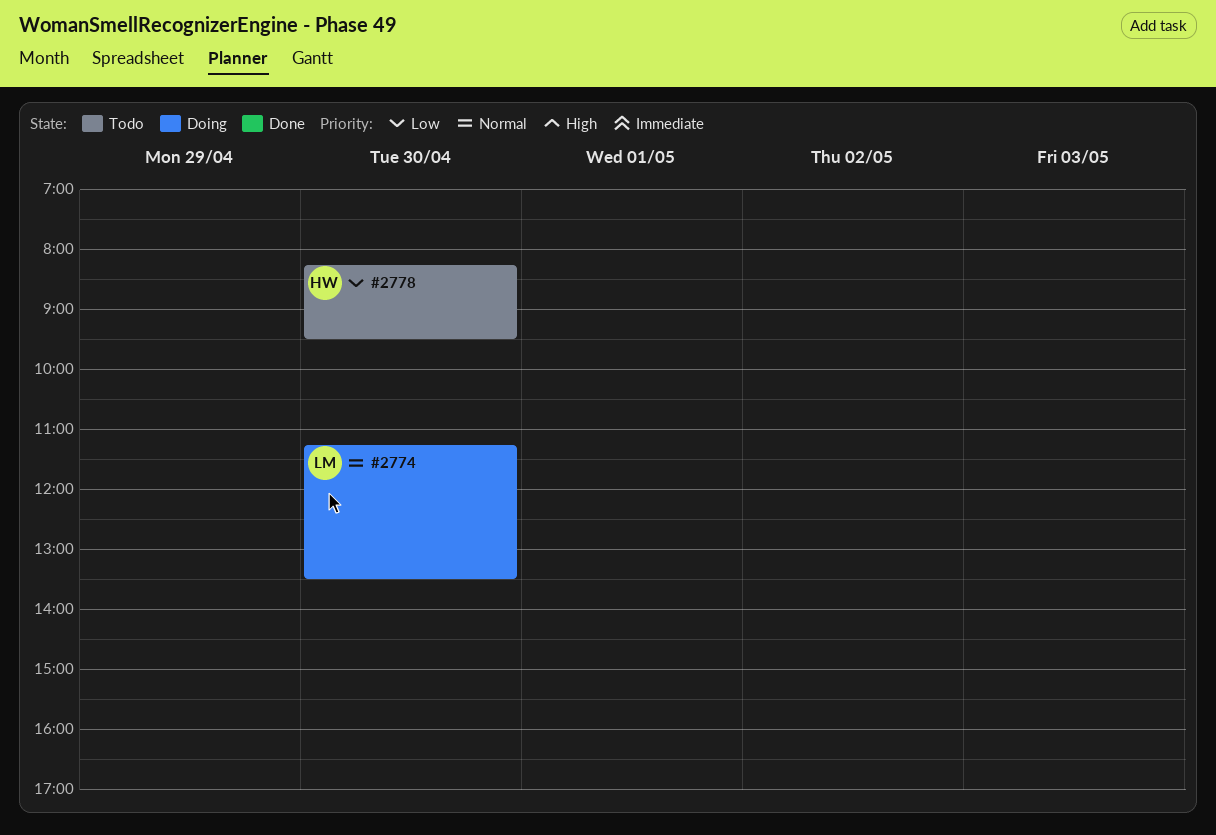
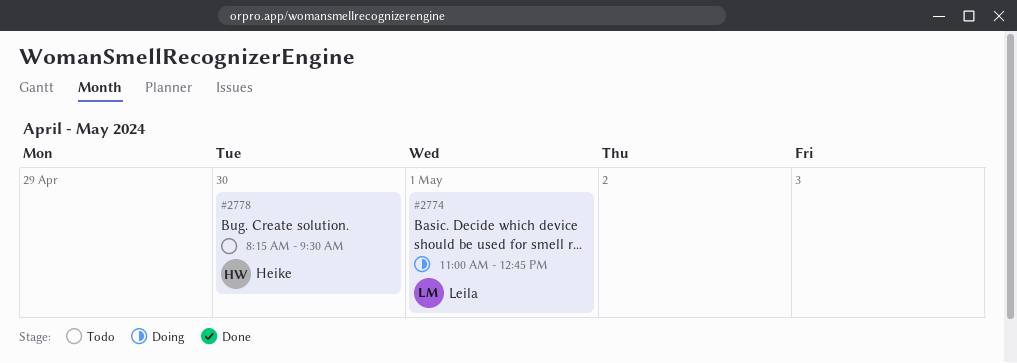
#2774, day: Apr 30 -> May 1
#2774, begins: 11:15 -> 11:00
#2774, ends: 13:30 -> 12:45

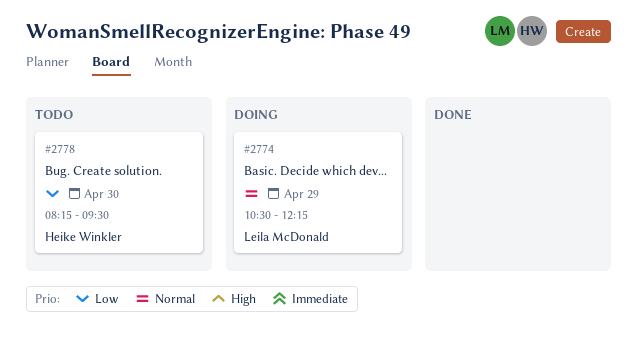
#2774, day: May 1 -> Apr 29
#2774, begins: 11:00 -> 10:30
#2774, ends: 12:45 -> 12:15

